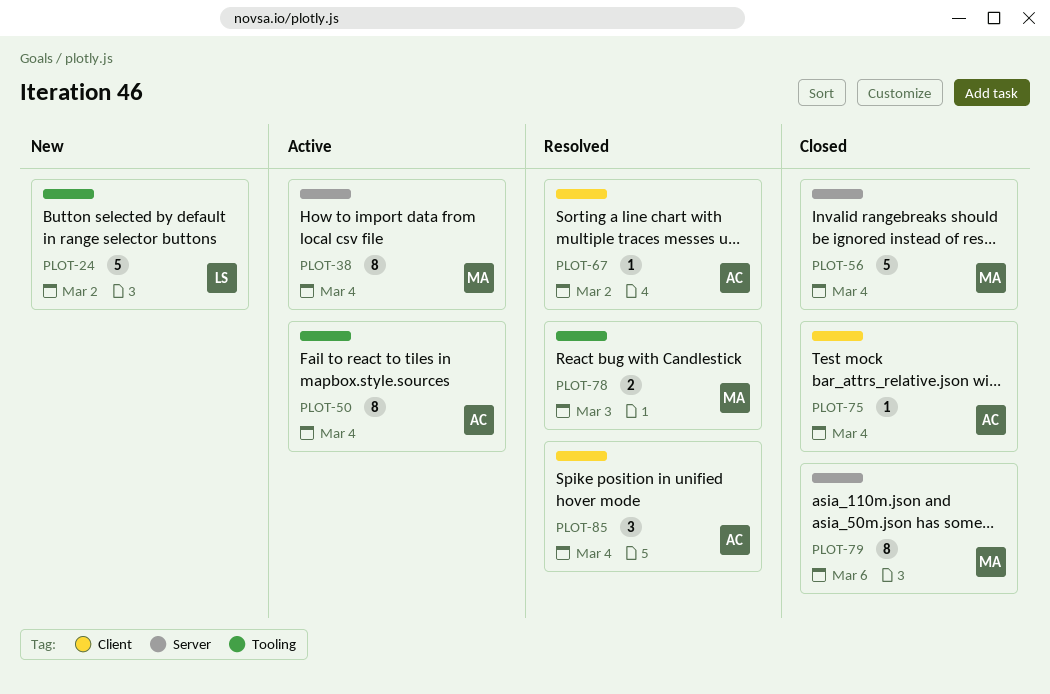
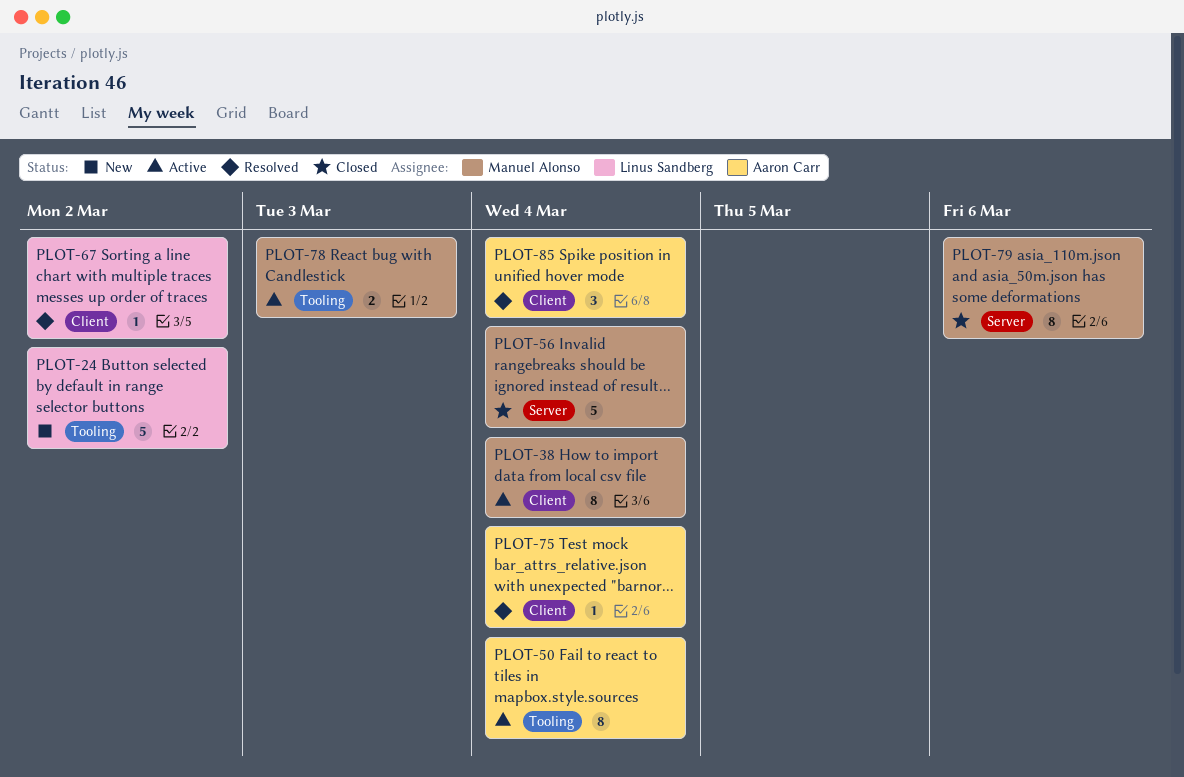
PLOT-38, label: Server -> Client
PLOT-67, owner: Aaron Carr -> Linus Sandberg
PLOT-75, status: Closed -> Resolved
PLOT-78, status: Resolved -> Active

